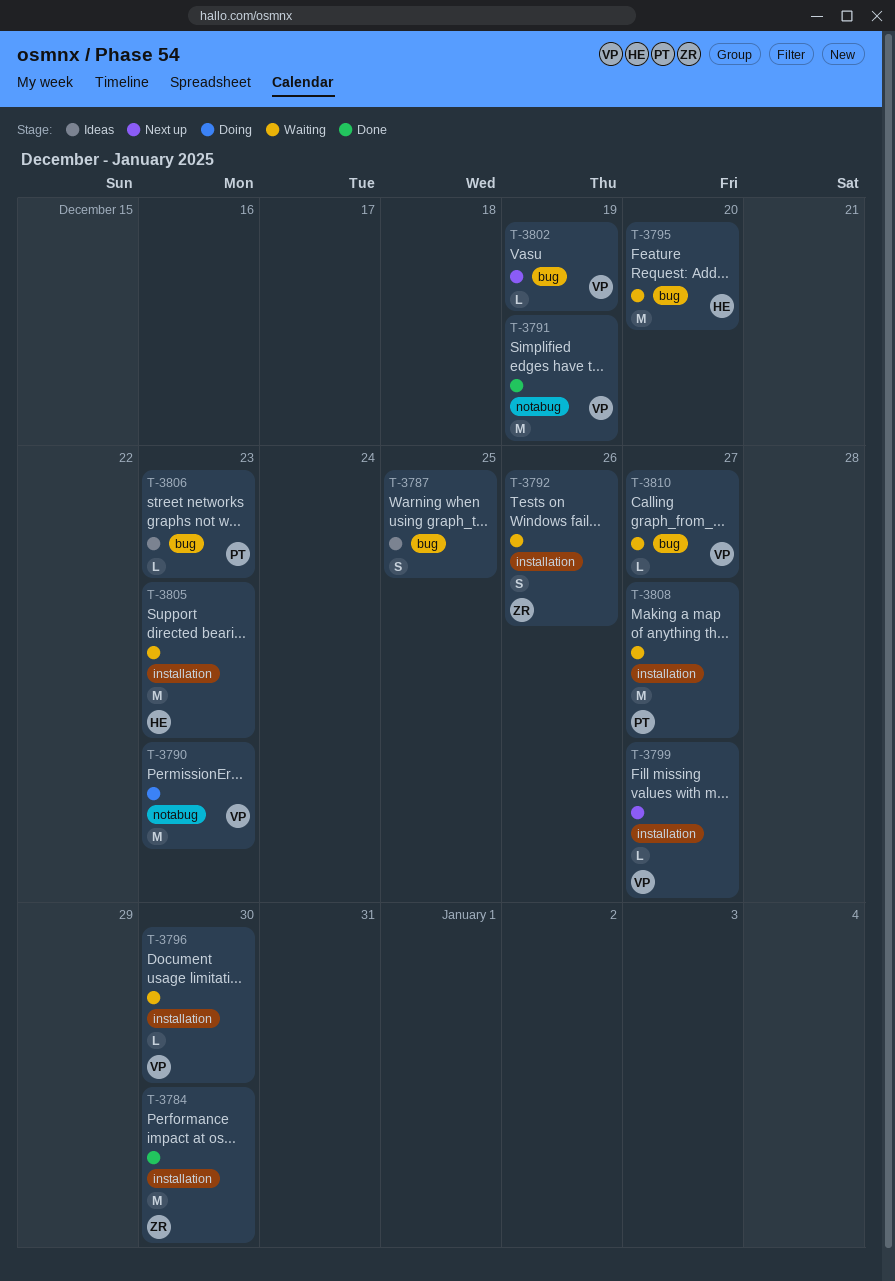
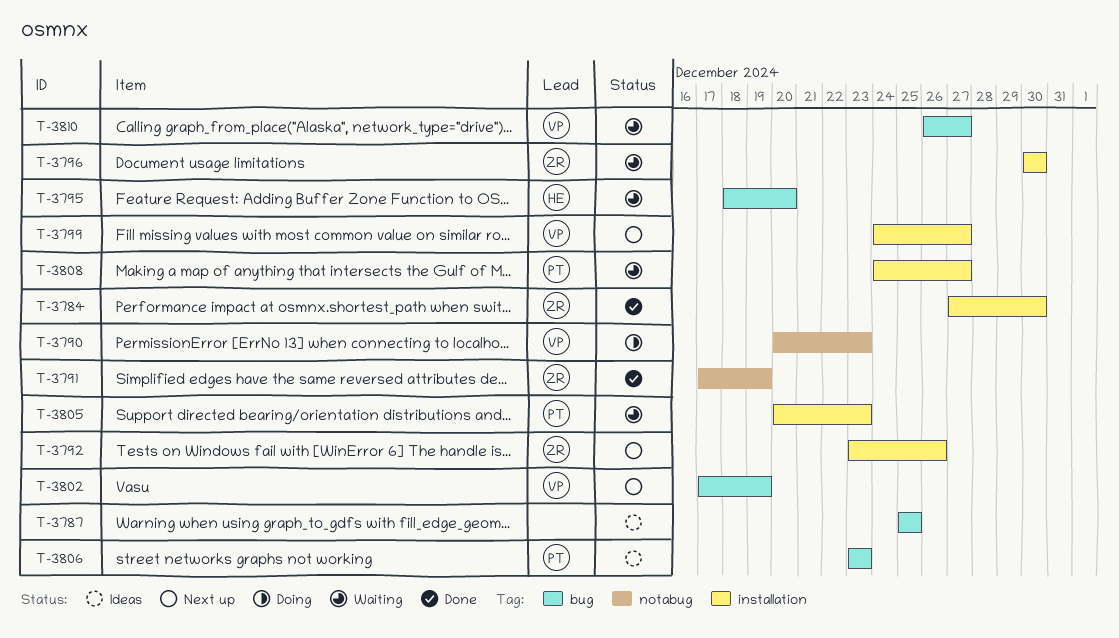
T-3791, owner: VP -> ZR
T-3792, status: Waiting -> Next up
T-3796, owner: VP -> ZR
T-3805, owner: HE -> PT

